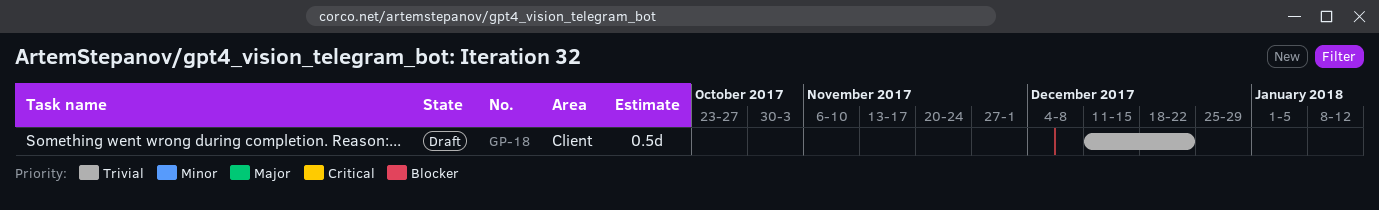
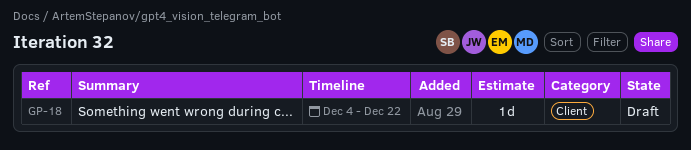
GP-18, estimate: 0.5d -> 1d
GP-18, start: Dec 11 -> Dec 4

